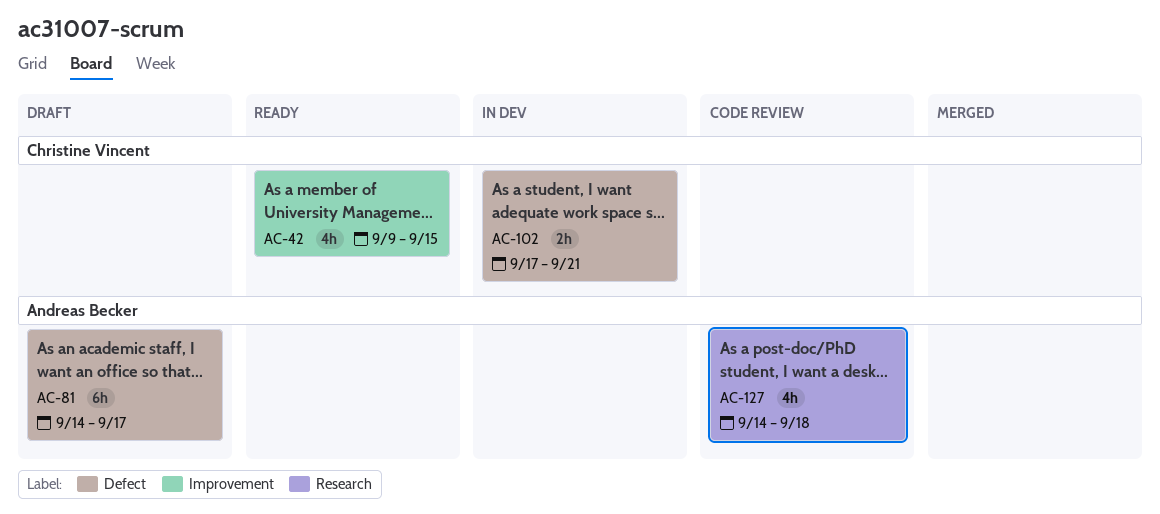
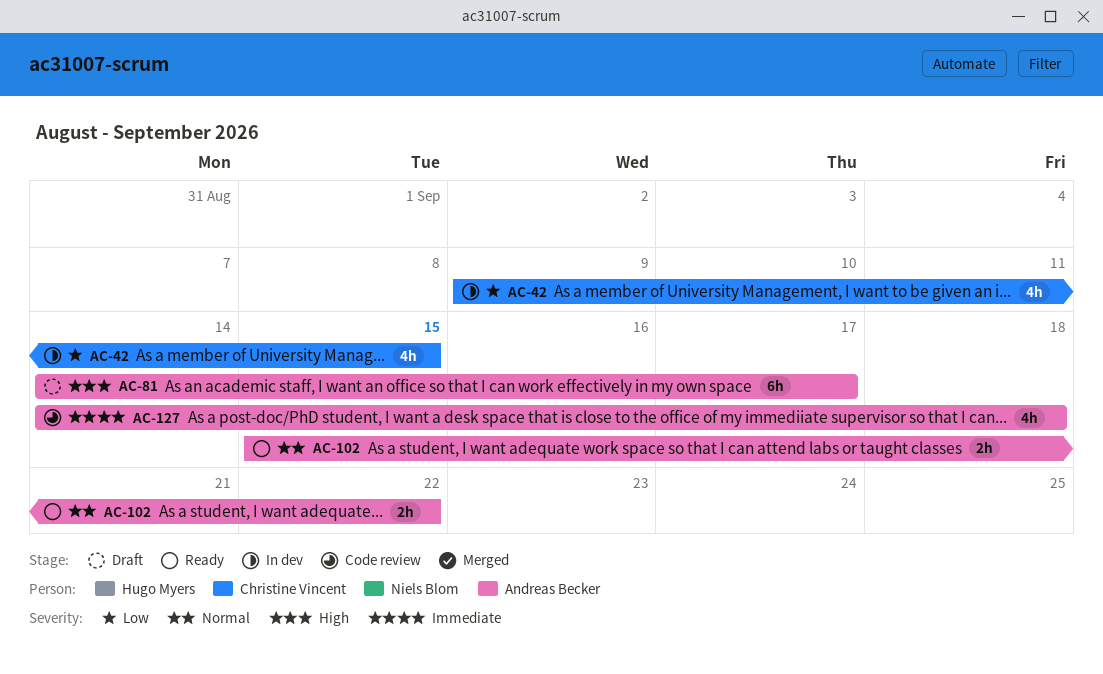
AC-42, status: Ready -> In dev
AC-102, status: In dev -> Ready
AC-102, owner: Christine Vincent -> Andreas Becker
AC-102, start: Sep 17 -> Sep 15
AC-102, due: Sep 21 -> Sep 22

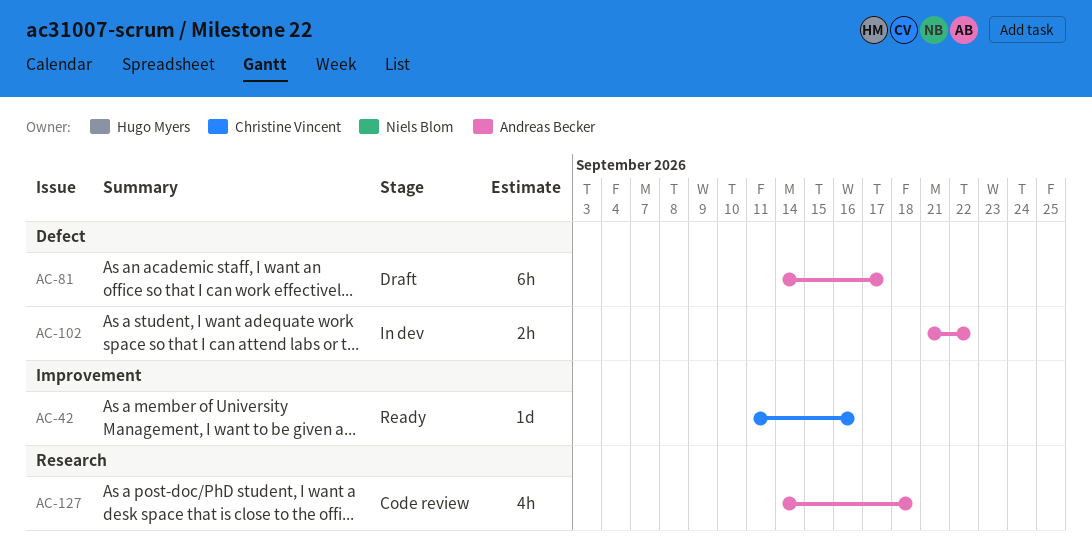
AC-42, status: In dev -> Ready
AC-42, estimate: 4h -> 1d
AC-42, start: Sep 9 -> Sep 11
AC-42, due: Sep 15 -> Sep 16
AC-102, status: Ready -> In dev
AC-102, start: Sep 15 -> Sep 21

